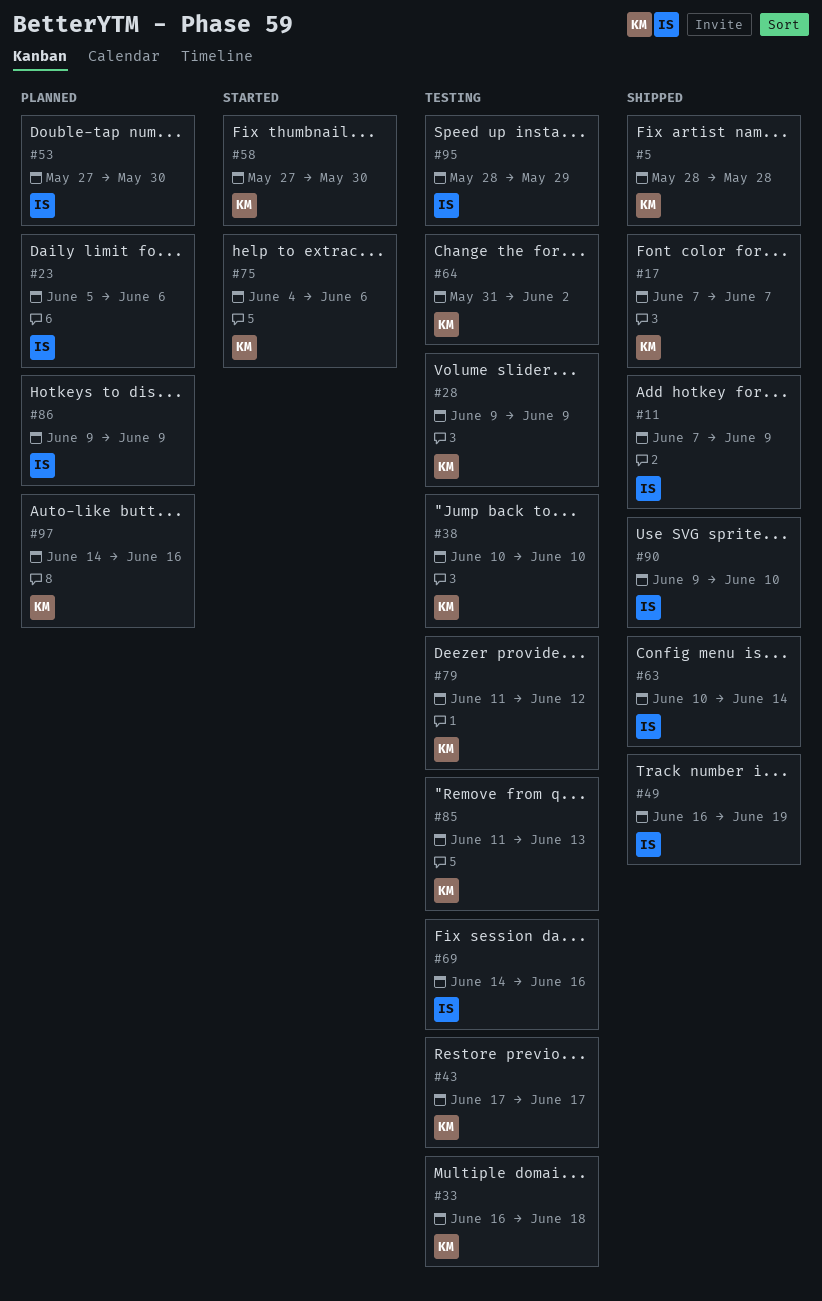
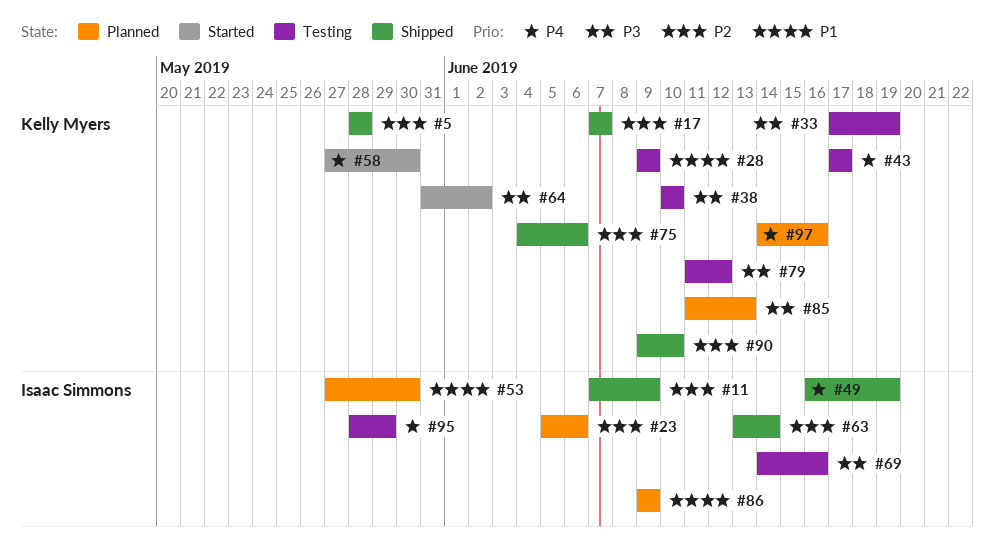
#33, start: Jun 16 -> Jun 17
#33, due: Jun 18 -> Jun 19
#63, start: Jun 10 -> Jun 13
#64, status: Testing -> Started
#75, status: Started -> Shipped
#85, status: Testing -> Planned
#90, owner: Isaac Simmons -> Kelly Myers

